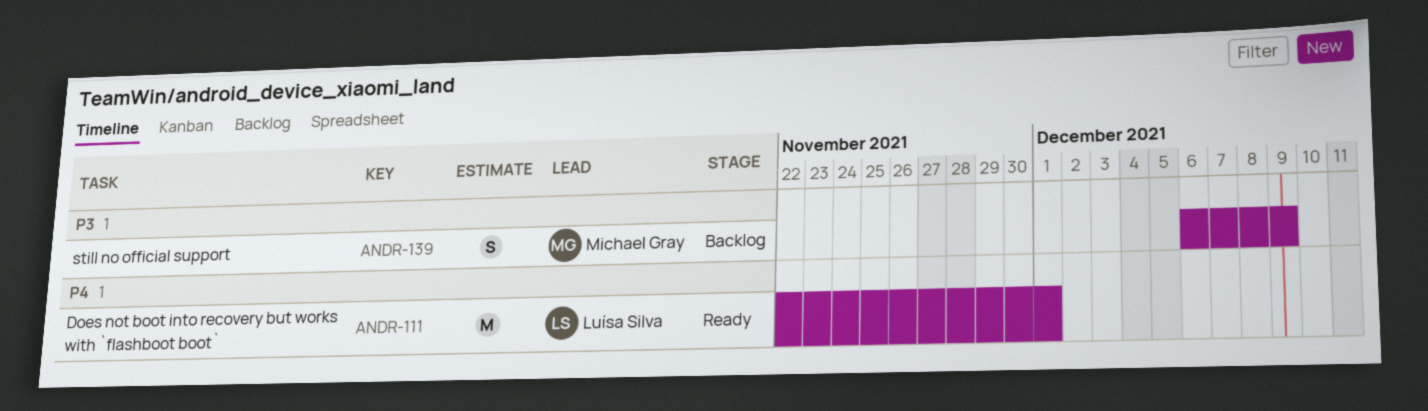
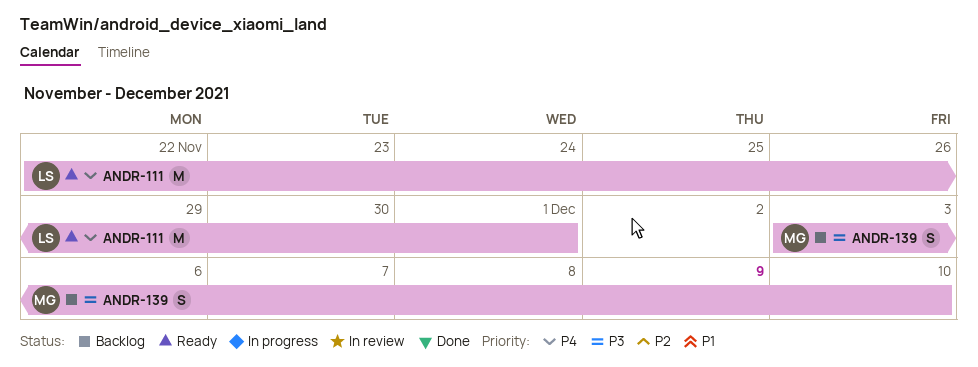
ANDR-139, start: Dec 6 -> Dec 3
ANDR-139, due: Dec 9 -> Dec 10

